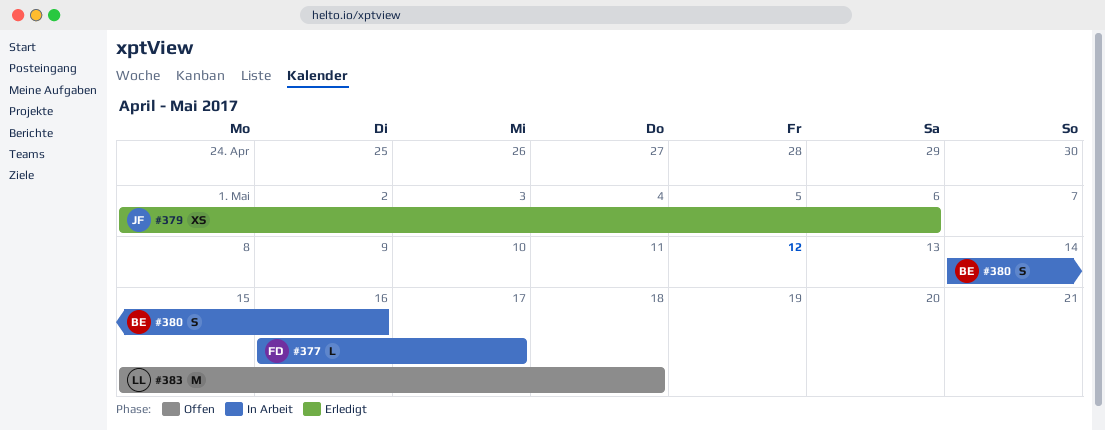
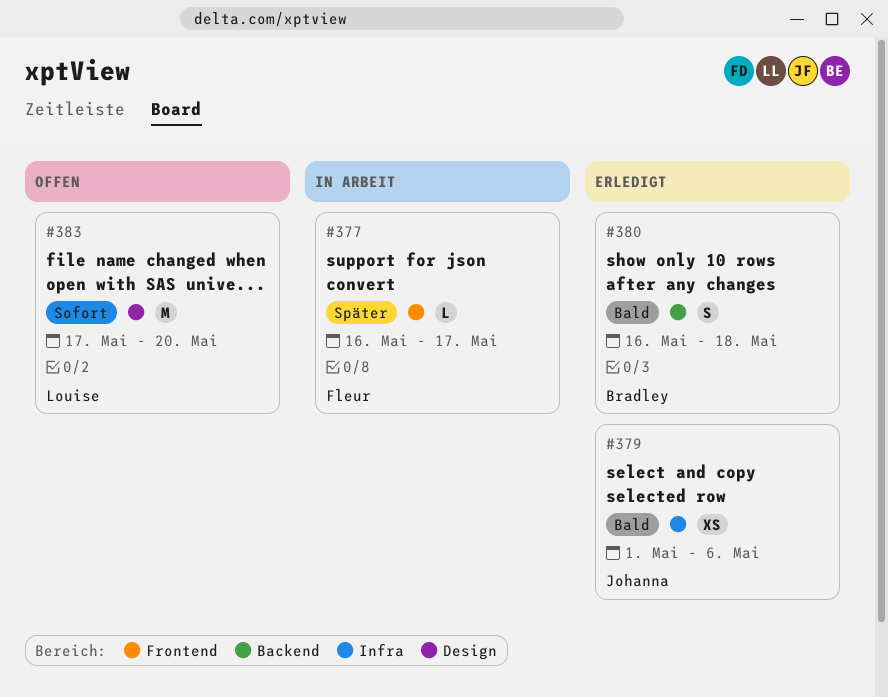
#380, status: In Arbeit -> Erledigt
#380, start: May 14 -> May 16
#380, due: May 16 -> May 18
#383, start: May 15 -> May 17
#383, due: May 18 -> May 20

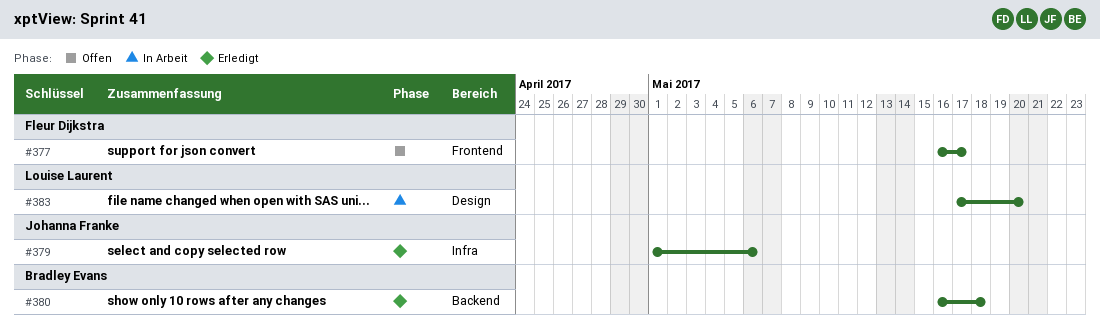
#377, status: In Arbeit -> Offen
#383, status: Offen -> In Arbeit

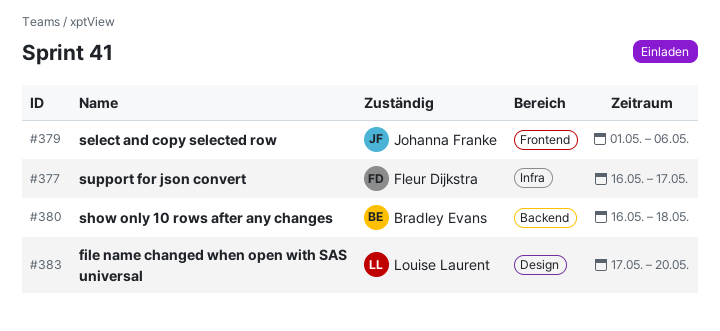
#377, label: Frontend -> Infra
#379, label: Infra -> Frontend

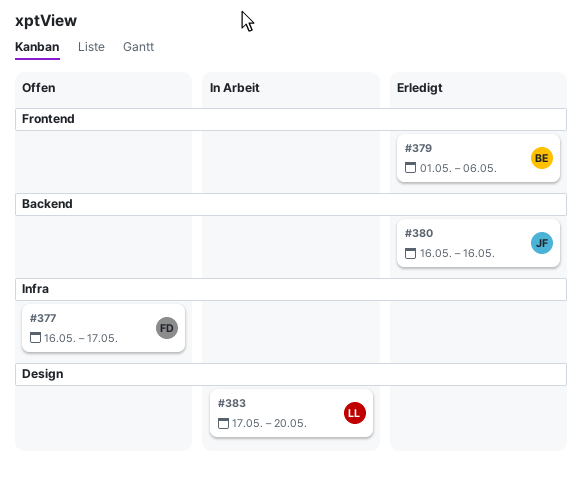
#379, owner: Johanna Franke -> Bradley Evans
#380, owner: Bradley Evans -> Johanna Franke
#380, due: May 18 -> May 16

